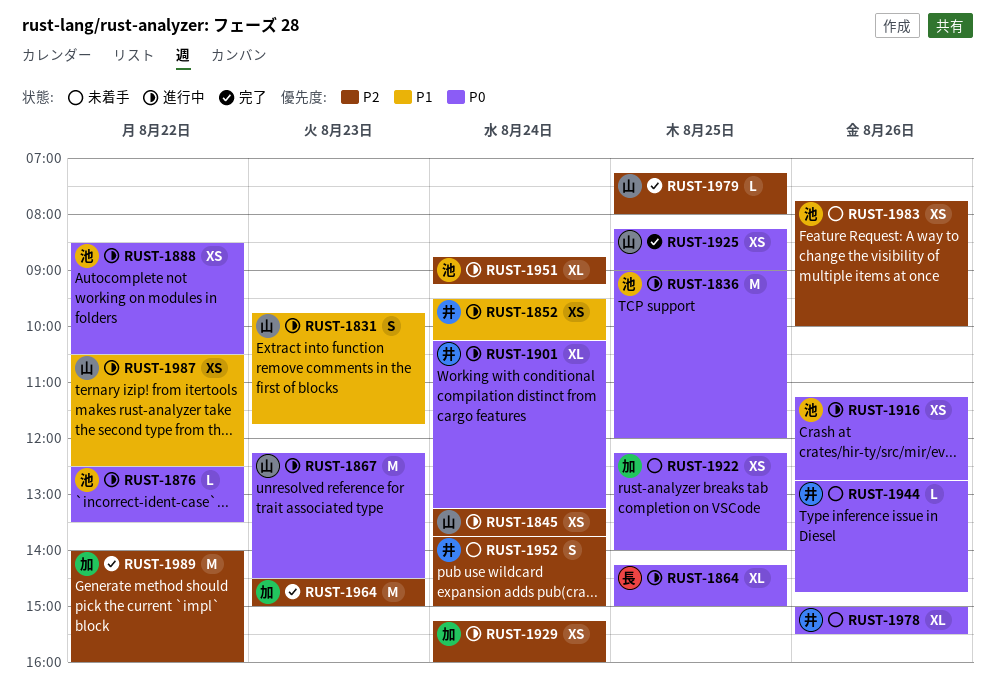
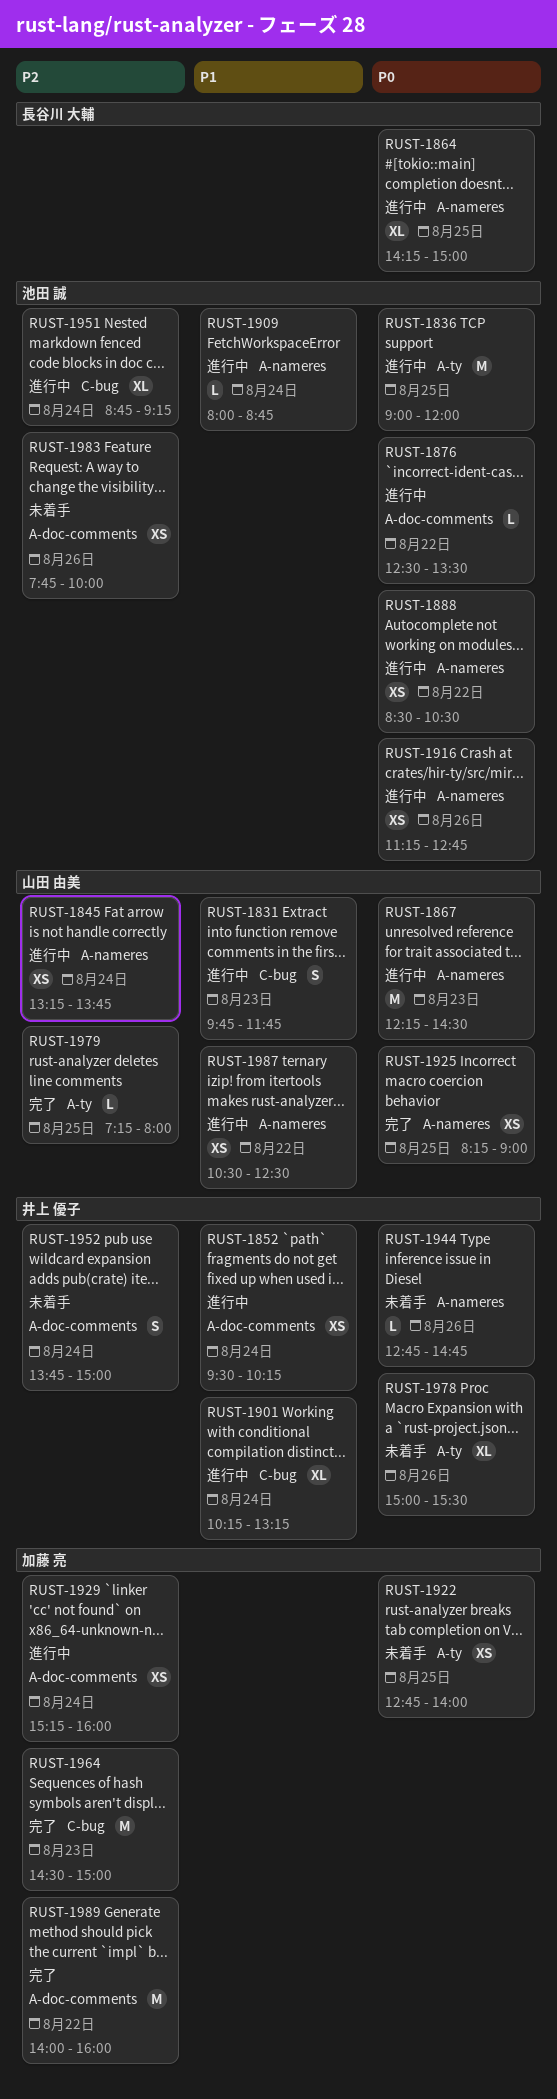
RUST-1901, priority: P0 -> P1
RUST-1909: none -> present
RUST-1922, begins: 12:15 -> 12:45

